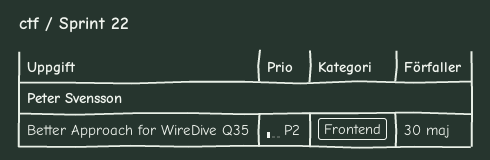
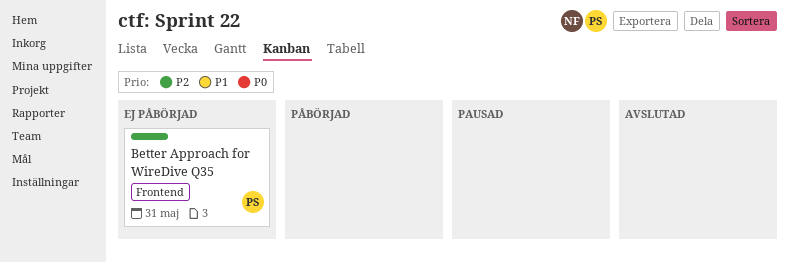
Better Approach for WireDive Q35, due: May 30 -> May 31

